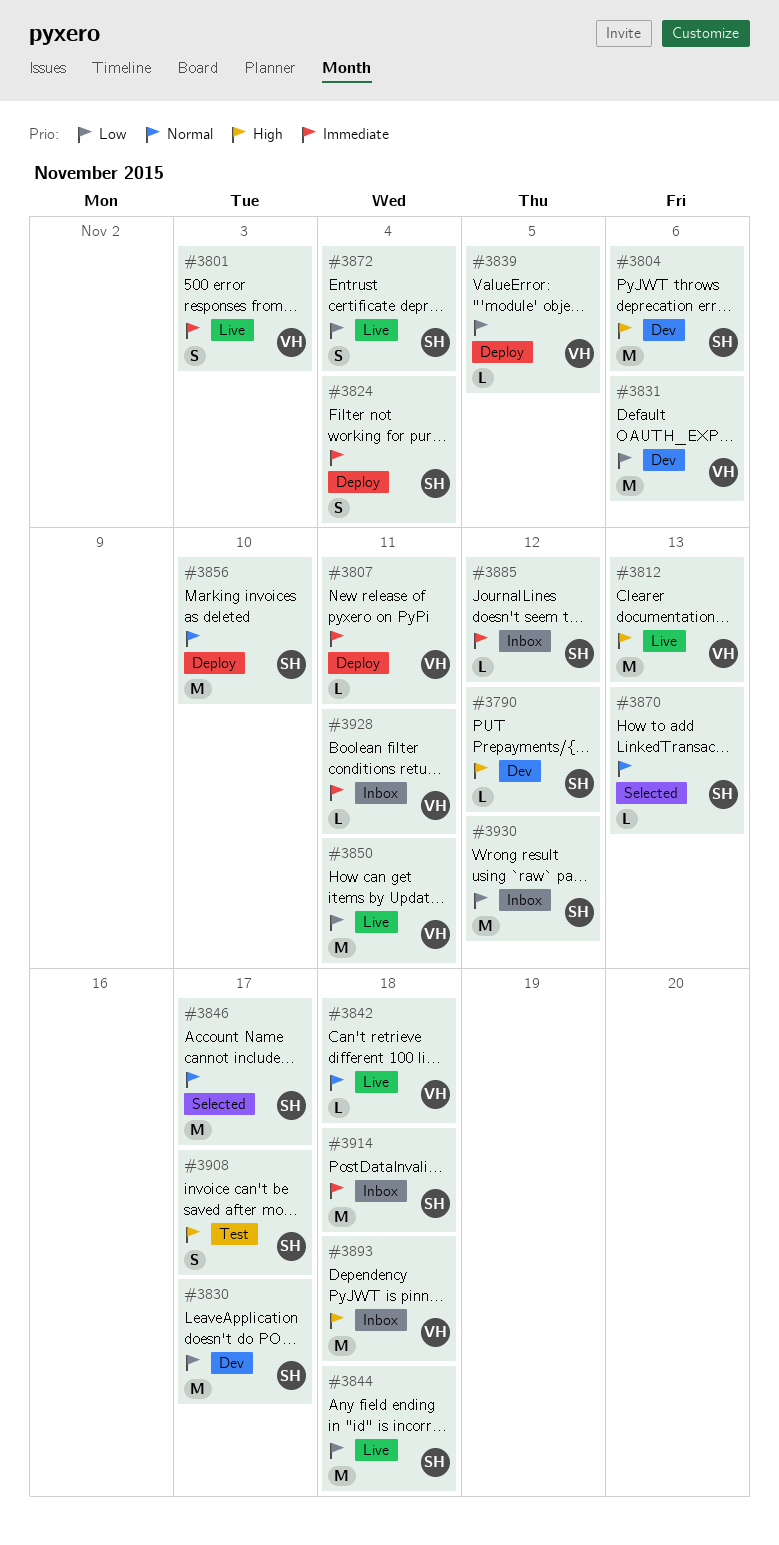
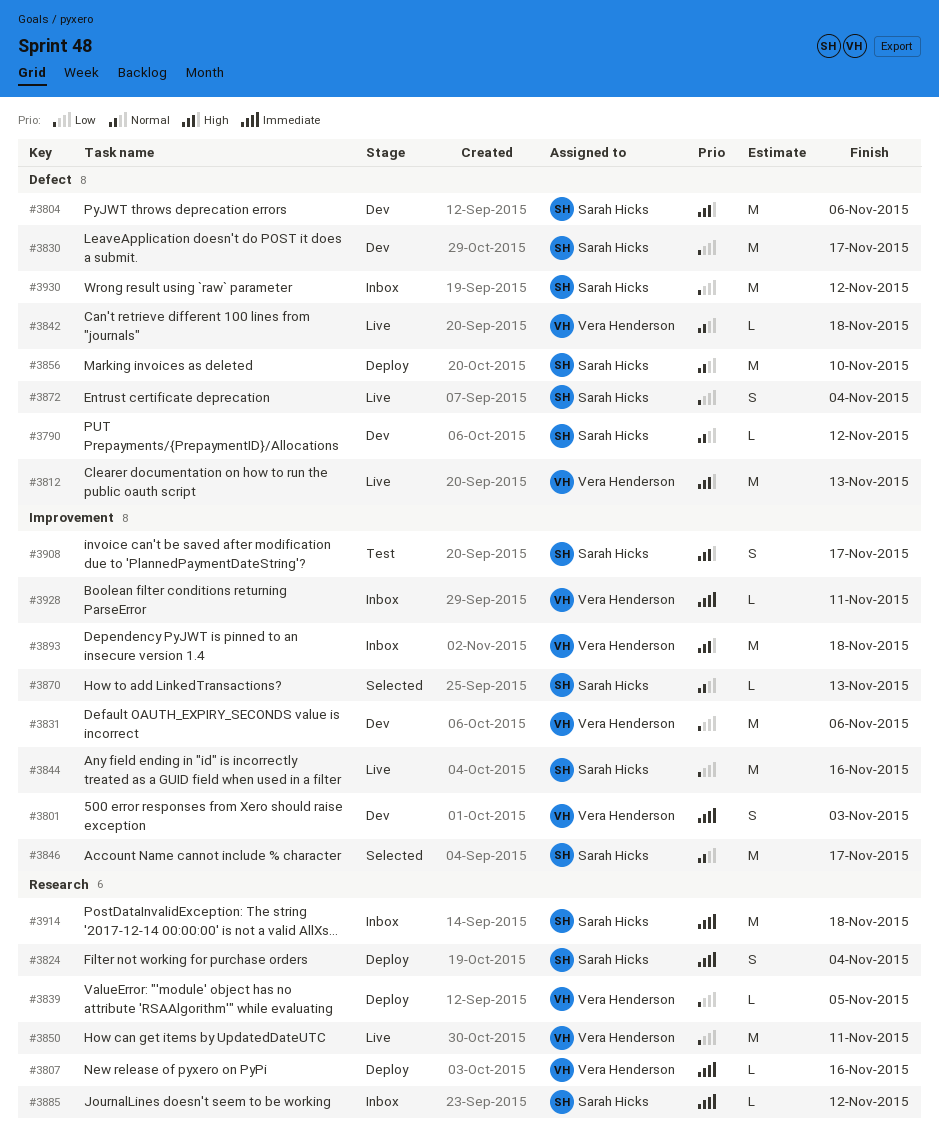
#3790, priority: High -> Normal
#3801, status: Live -> Dev
#3807, due: Nov 11 -> Nov 16
#3844, due: Nov 18 -> Nov 16

